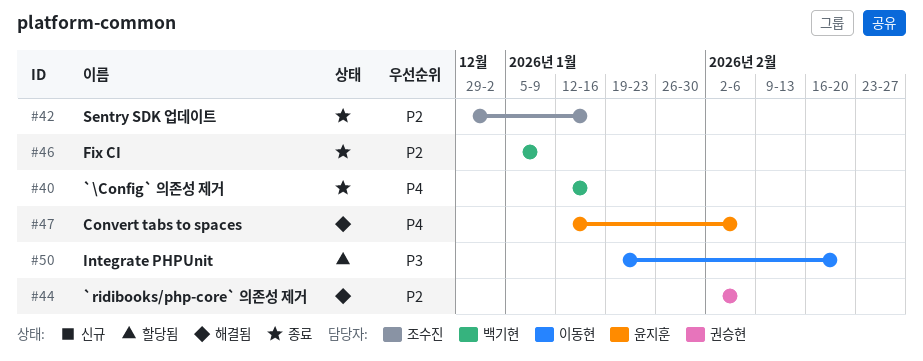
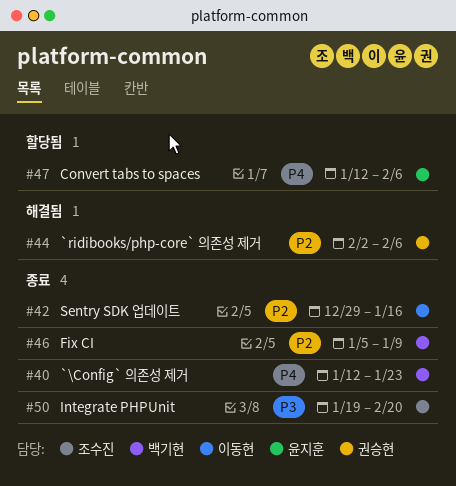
#40, due: Jan 16 -> Jan 23
#42, owner: 조수진 -> 이동현
#47, status: 해결됨 -> 할당됨
#50, status: 할당됨 -> 종료
#50, owner: 이동현 -> 조수진

